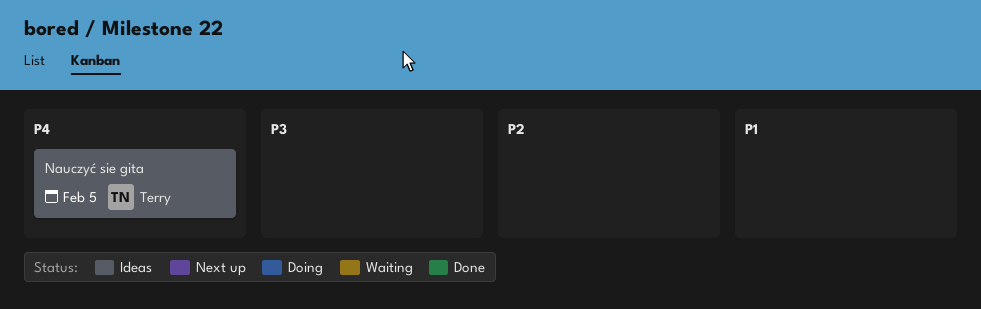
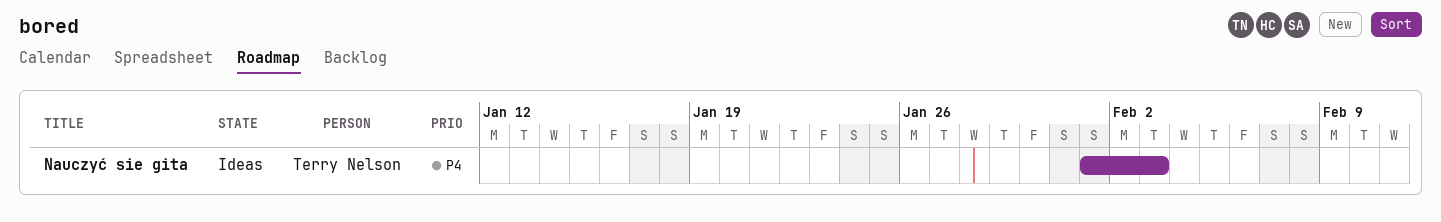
Nauczyć sie gita, due: Feb 5 -> Feb 3

